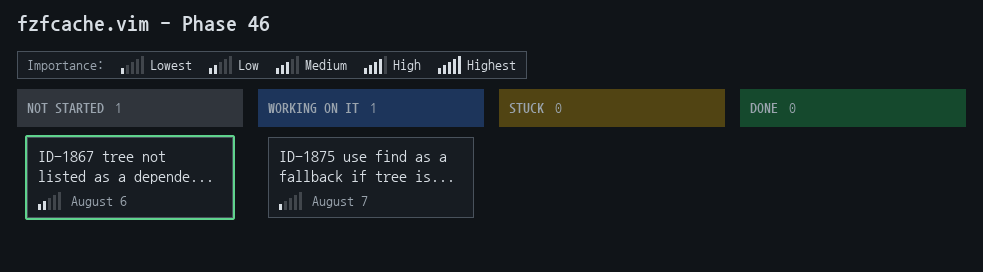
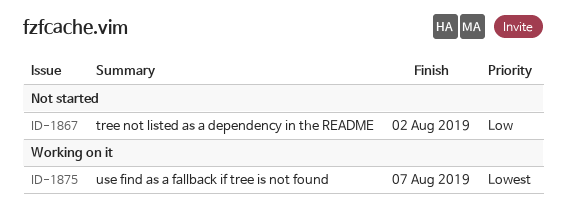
ID-1867, due: Aug 6 -> Aug 2

